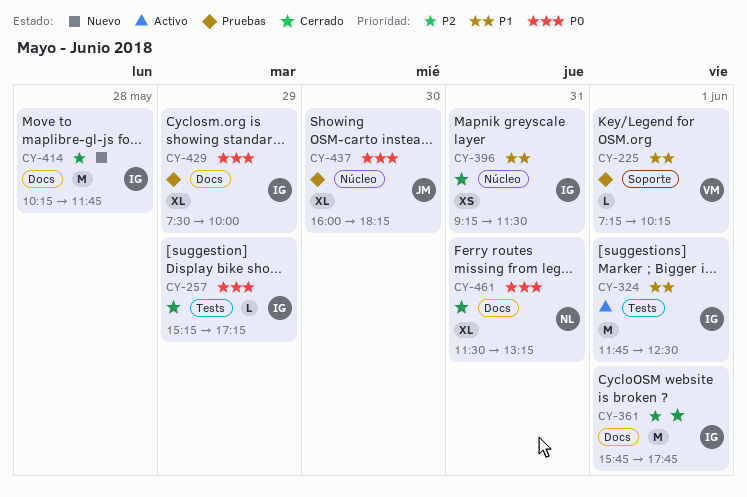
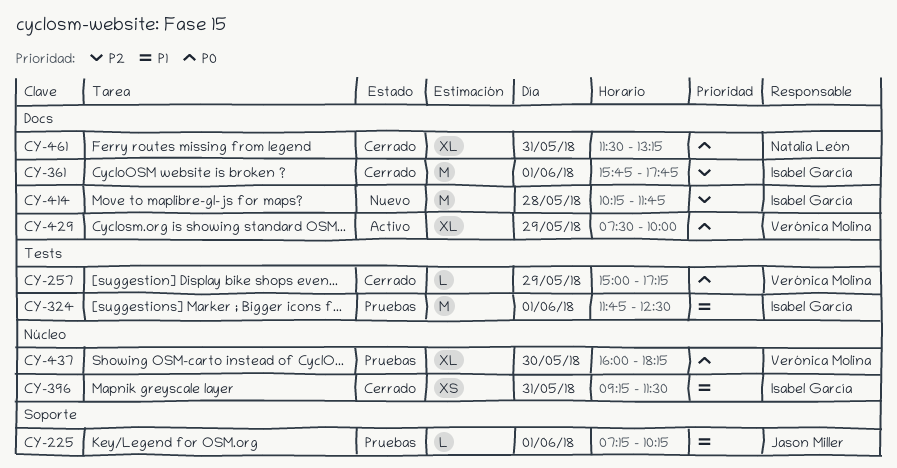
CY-225, owner: Verónica Molina -> Jason Miller
CY-257, owner: Isabel García -> Verónica Molina
CY-257, begins: 15:15 -> 15:00
CY-324, status: Activo -> Pruebas
CY-429, status: Pruebas -> Activo
CY-429, owner: Isabel García -> Verónica Molina
CY-437, owner: Jason Miller -> Verónica Molina

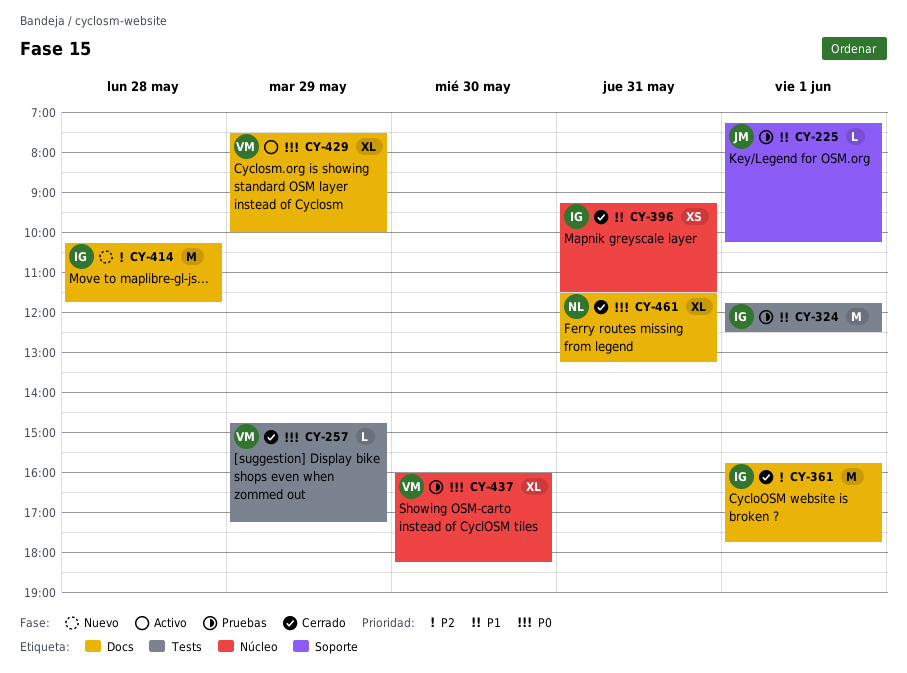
CY-257, begins: 15:00 -> 14:45

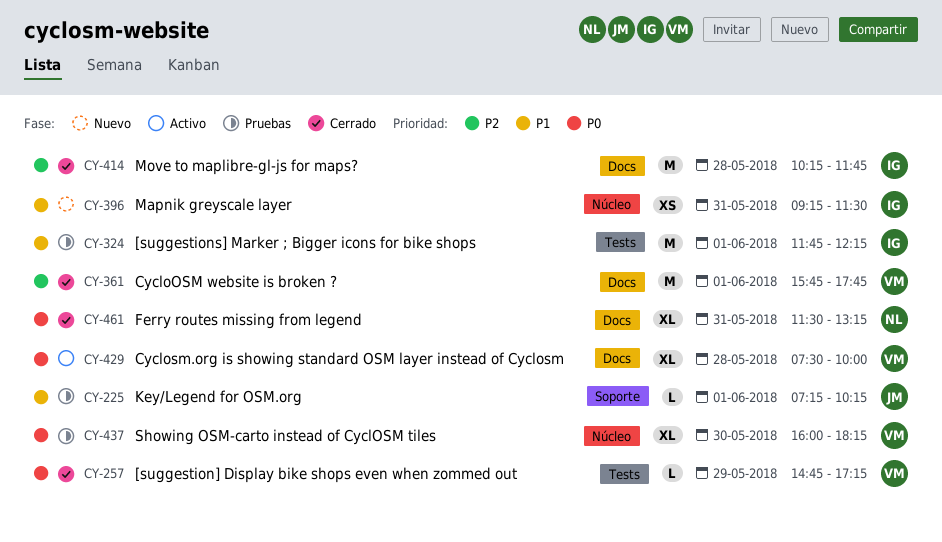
CY-324, ends: 12:30 -> 12:15
CY-361, owner: IG -> VM
CY-396, status: Cerrado -> Nuevo
CY-414, status: Nuevo -> Cerrado
CY-429, day: May 29 -> May 28

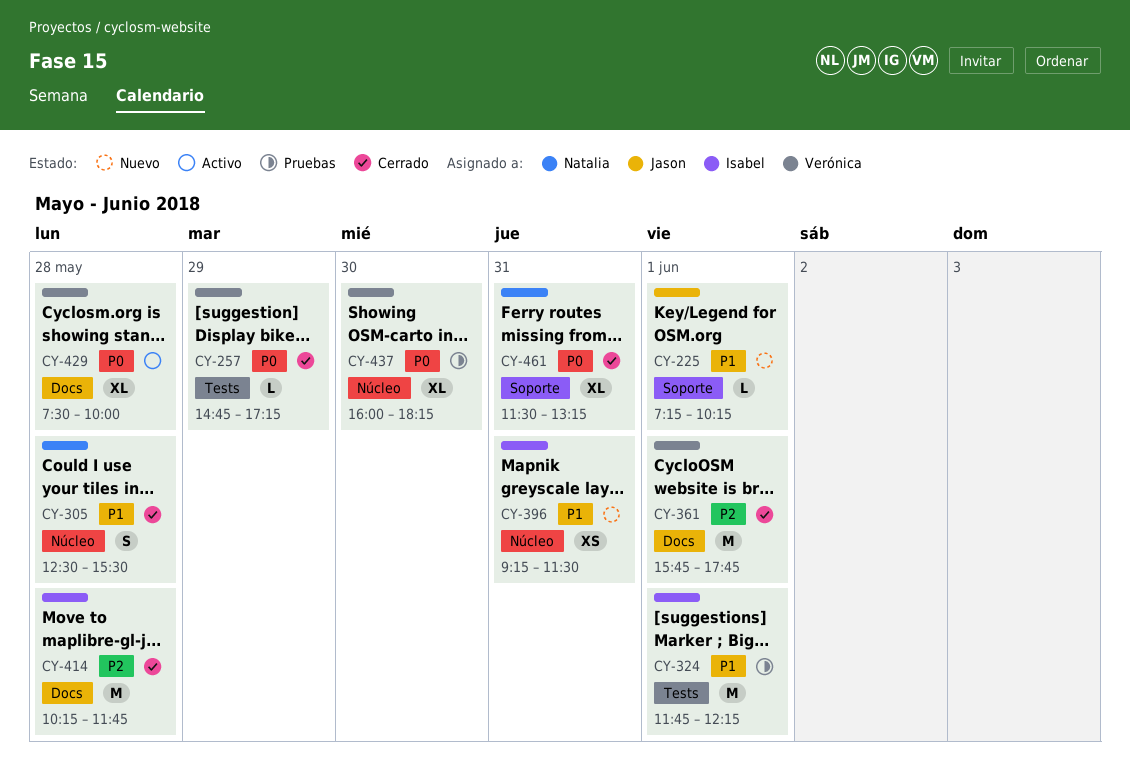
CY-225, status: Pruebas -> Nuevo
CY-305: none -> present
CY-461, label: Docs -> Soporte

